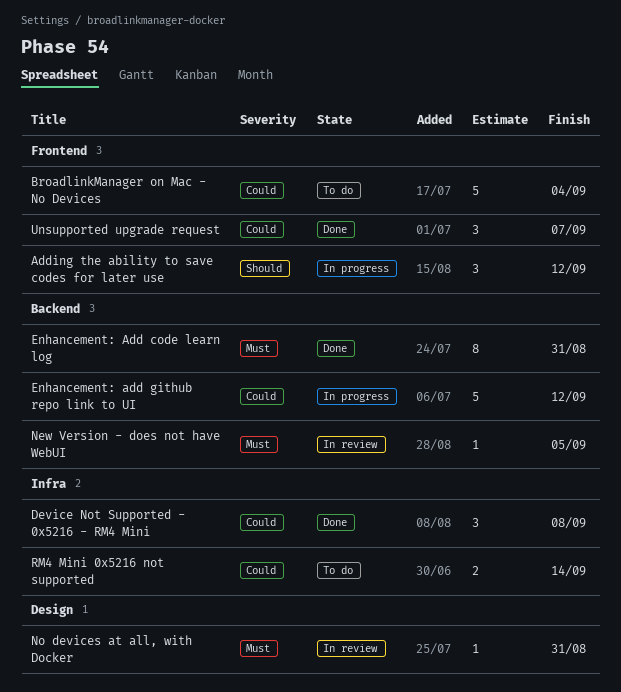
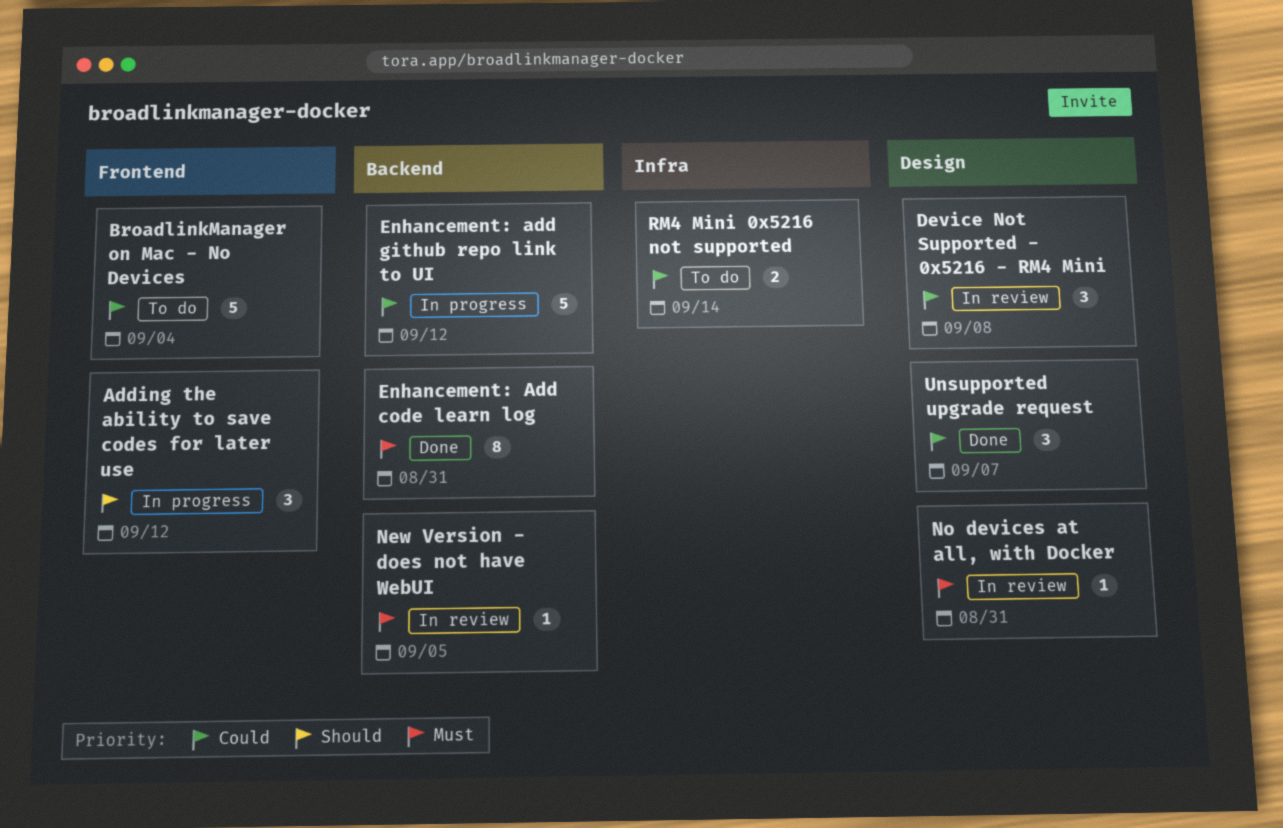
Device Not Supported - 0x5216 - RM4 Mini, status: Done -> In review
Device Not Supported - 0x5216 - RM4 Mini, label: Infra -> Design
Unsupported upgrade request, label: Frontend -> Design

